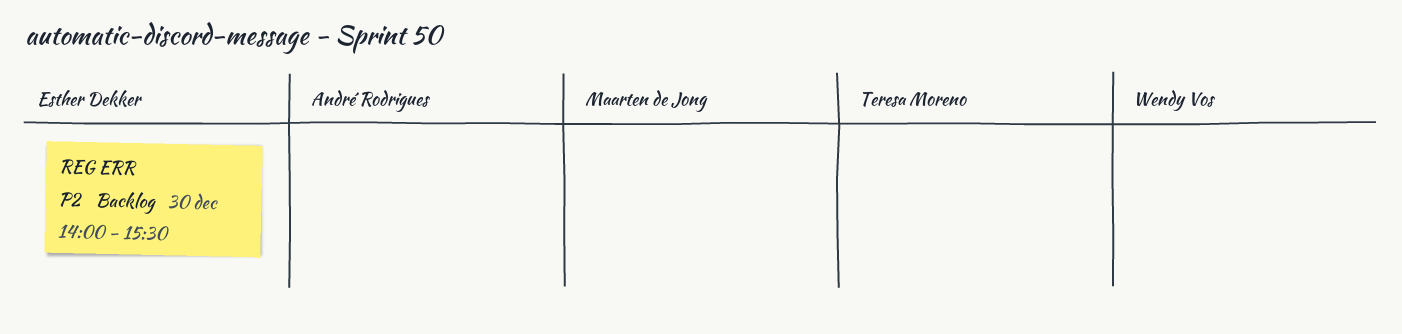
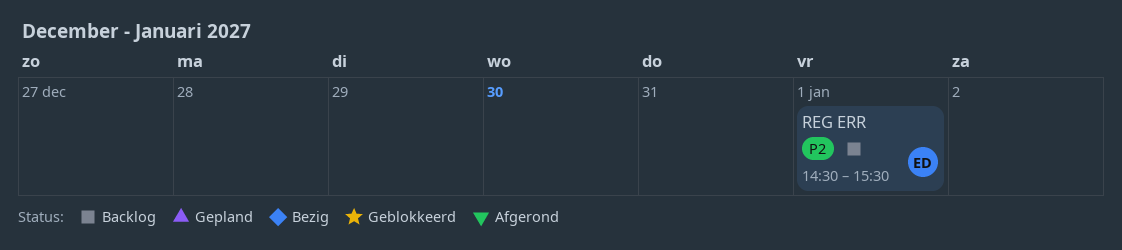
REG ERR, day: Dec 30 -> Jan 1
REG ERR, begins: 14:00 -> 14:30

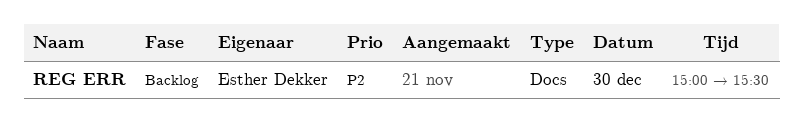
REG ERR, day: Jan 1 -> Dec 30
REG ERR, begins: 14:30 -> 15:00

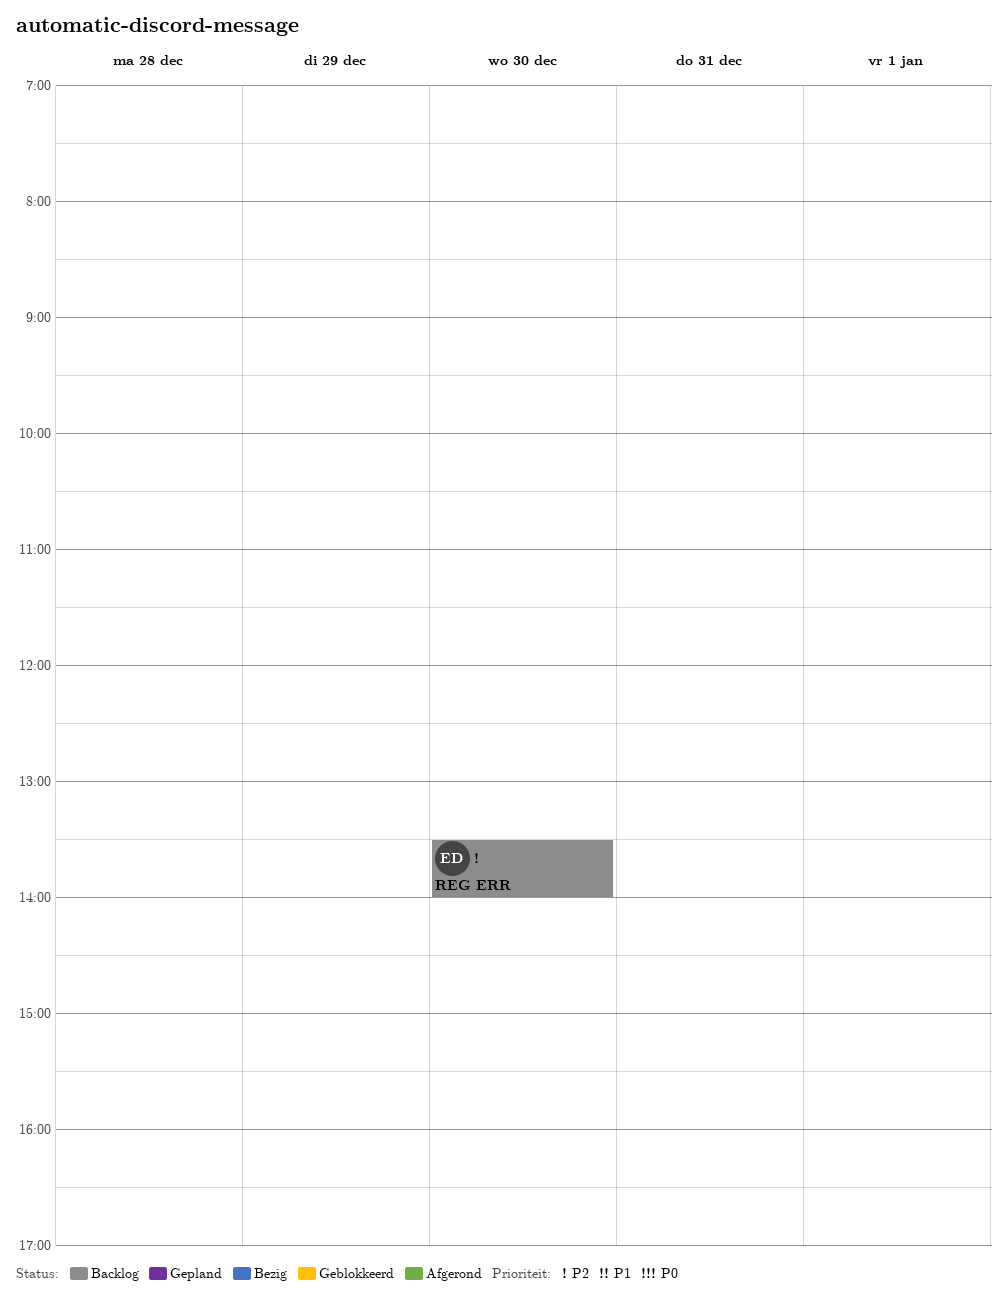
REG ERR, begins: 15:00 -> 13:30
REG ERR, ends: 15:30 -> 14:00

